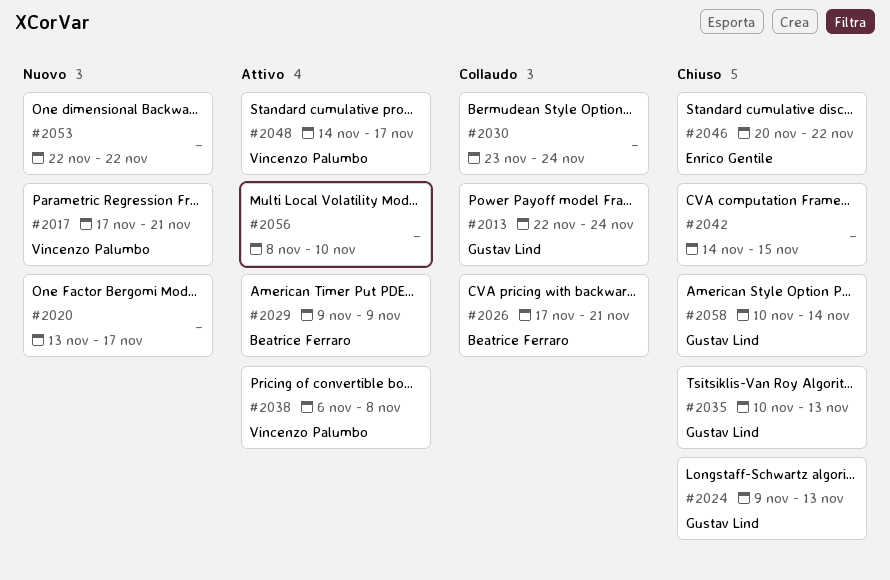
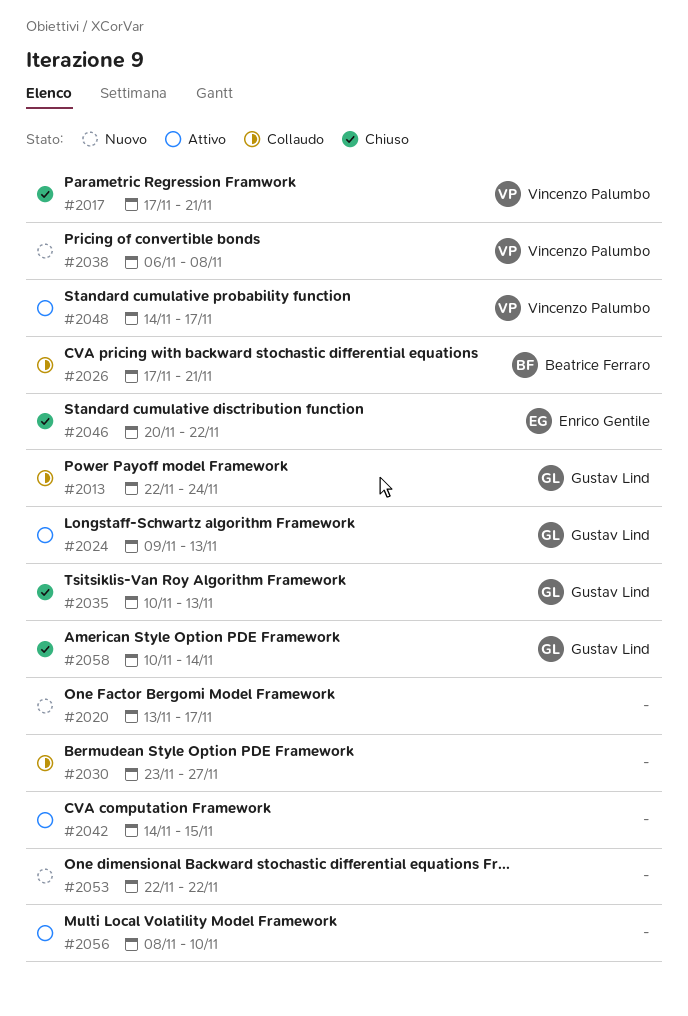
#2017, status: Nuovo -> Chiuso
#2024, status: Chiuso -> Attivo
#2029: present -> none
#2030, due: Nov 24 -> Nov 27
#2038, status: Attivo -> Nuovo
#2042, status: Chiuso -> Attivo

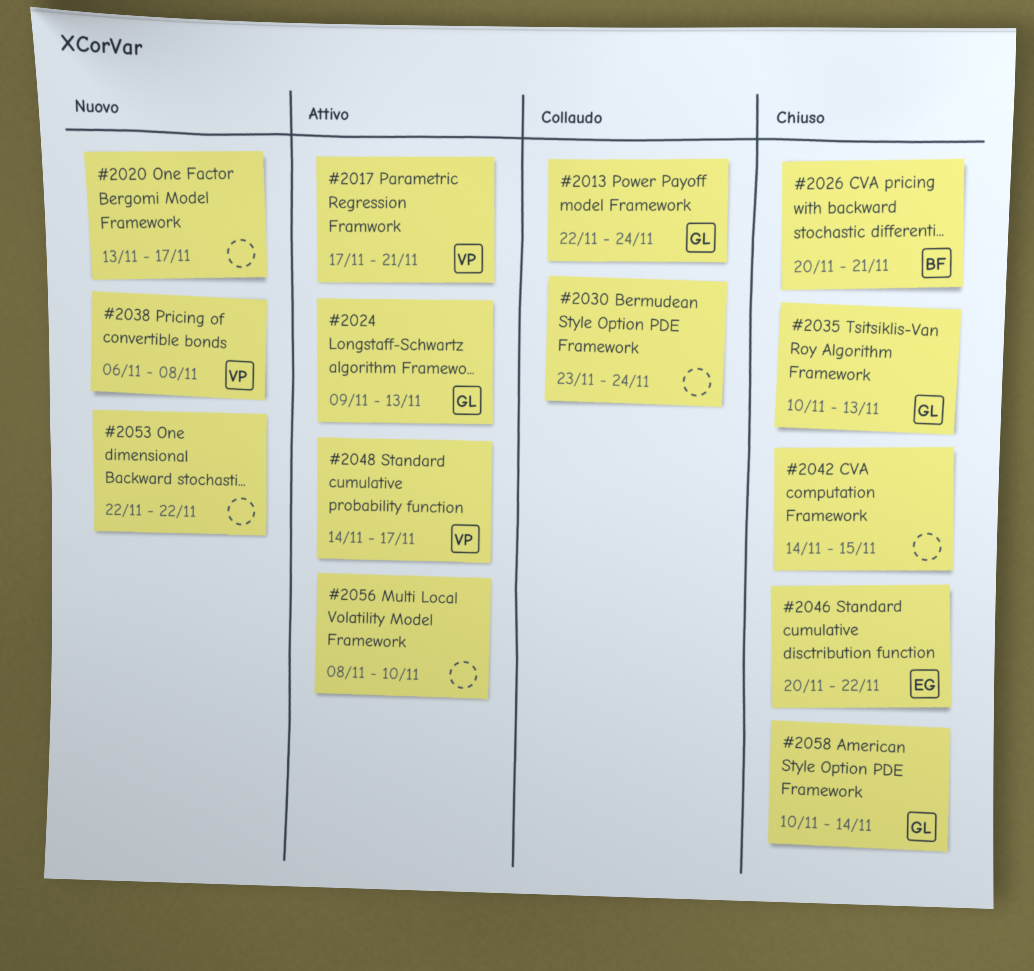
#2017, status: Chiuso -> Attivo
#2026, status: Collaudo -> Chiuso
#2026, start: Nov 17 -> Nov 20
#2030, due: Nov 27 -> Nov 24
#2042, status: Attivo -> Chiuso

